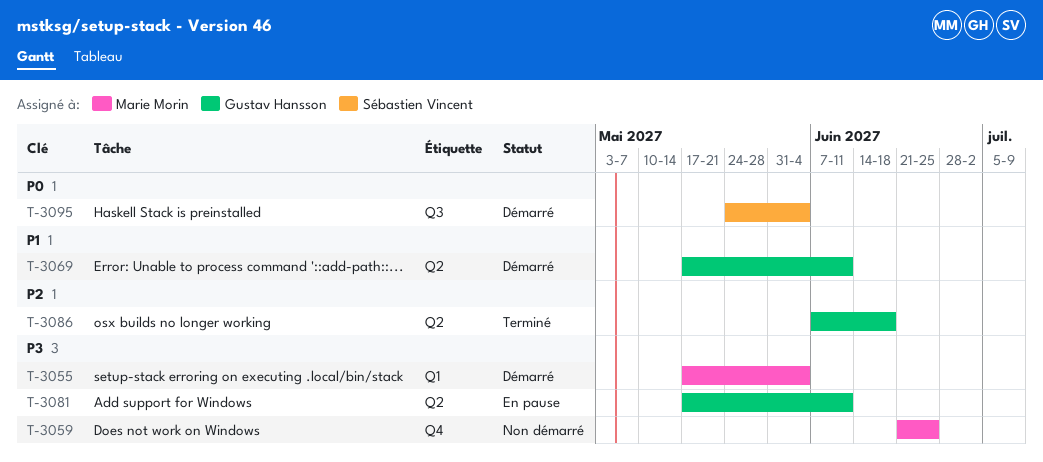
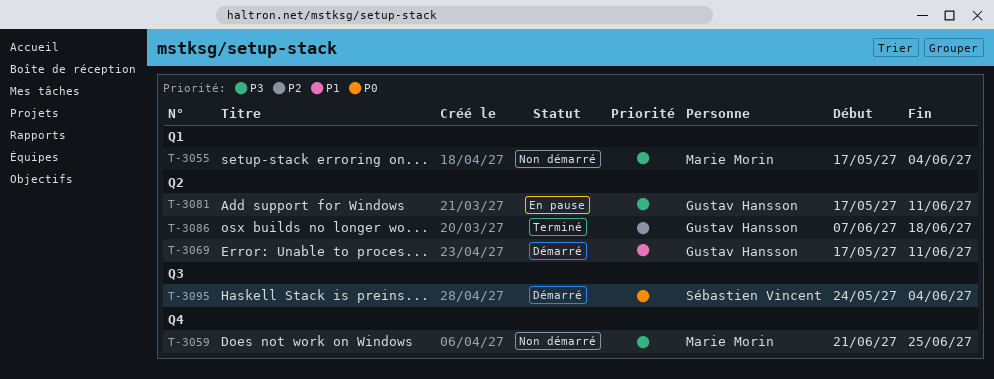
T-3055, status: Démarré -> Non démarré

